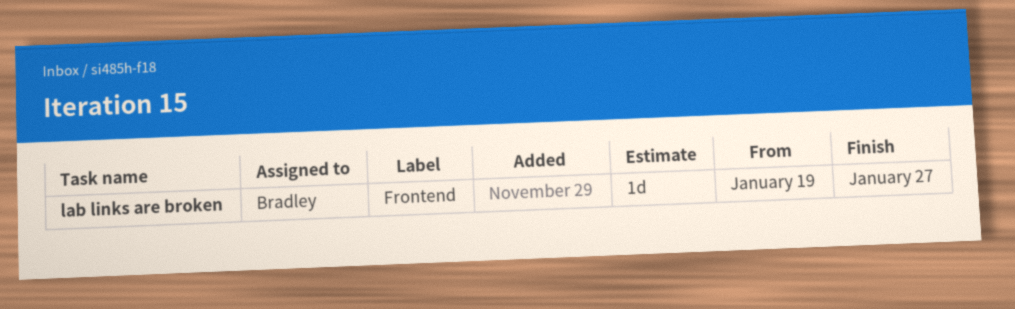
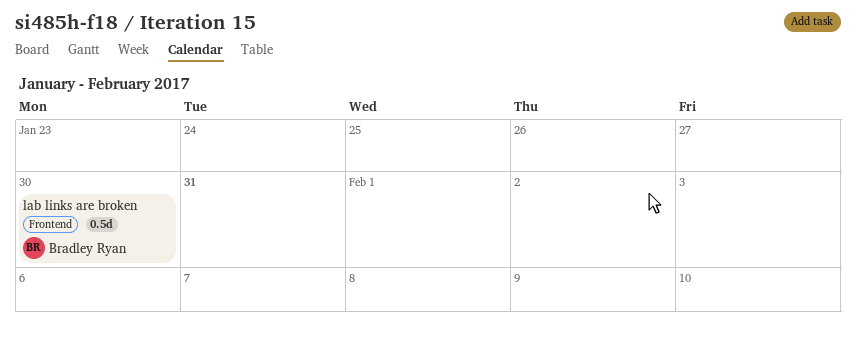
lab links are broken, estimate: 1d -> 0.5d
lab links are broken, due: Jan 27 -> Jan 30

